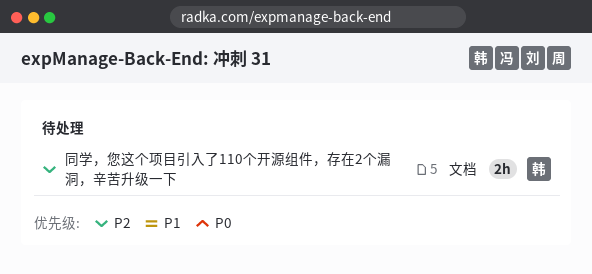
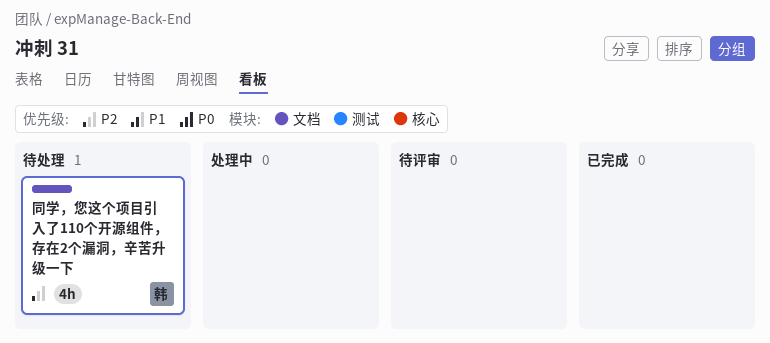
同学，您这个项目引入了110个开源组件，存在2个漏洞，辛苦升级一下, estimate: 2h -> 4h

